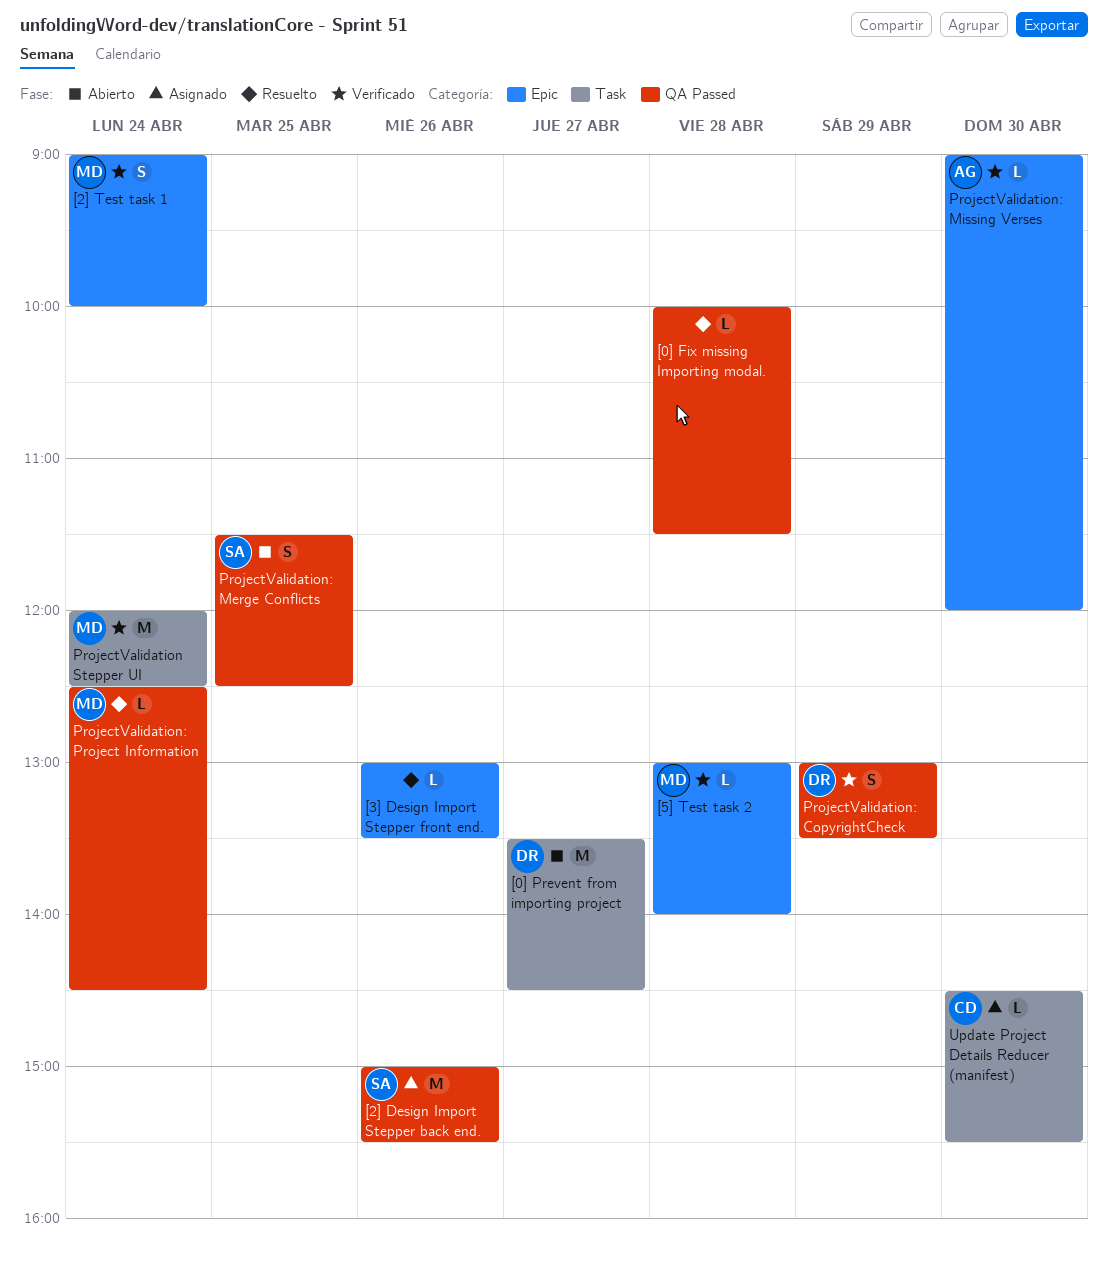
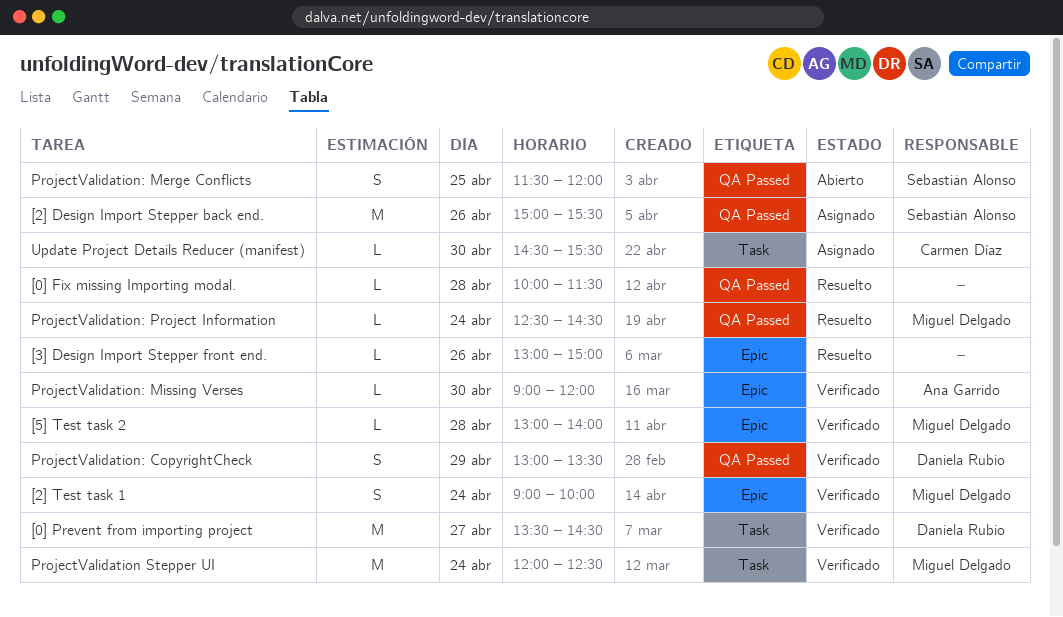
[0] Prevent from importing project, status: Abierto -> Verificado
[3] Design Import Stepper front end., ends: 13:30 -> 15:00
ProjectValidation: Merge Conflicts, ends: 12:30 -> 12:00

